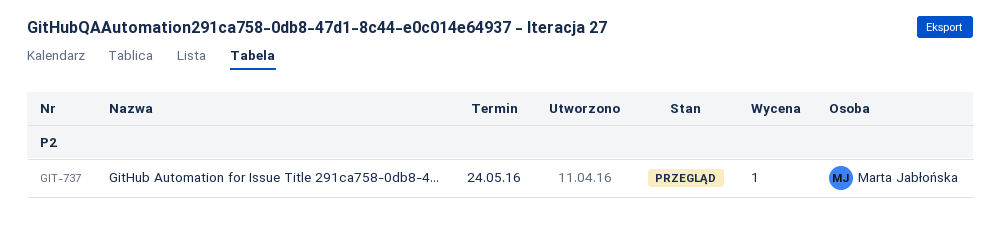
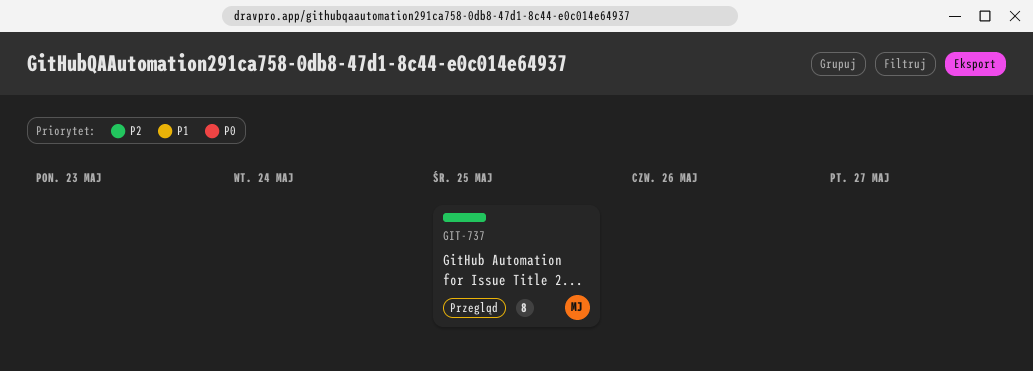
GIT-737, estimate: 1 -> 8
GIT-737, due: May 24 -> May 25

